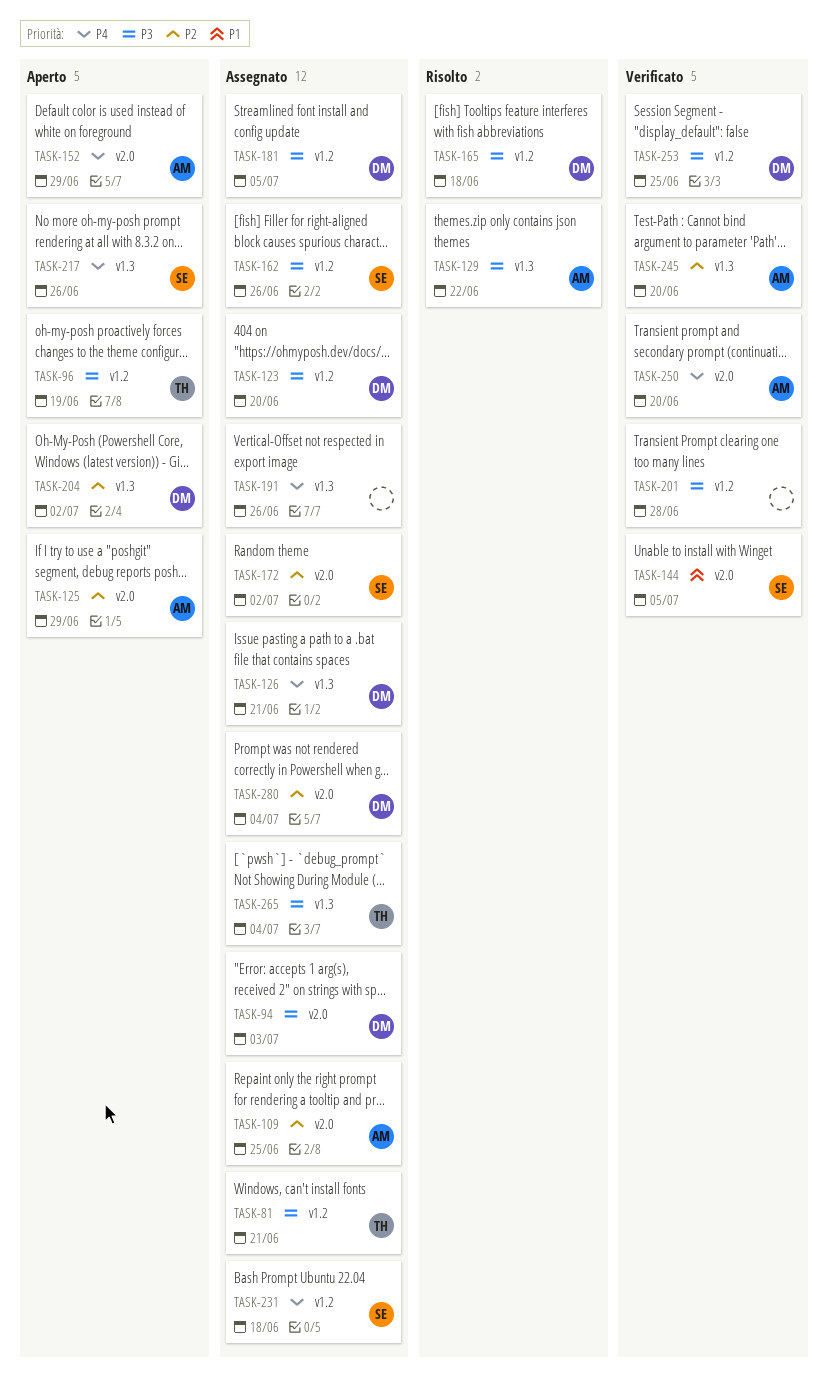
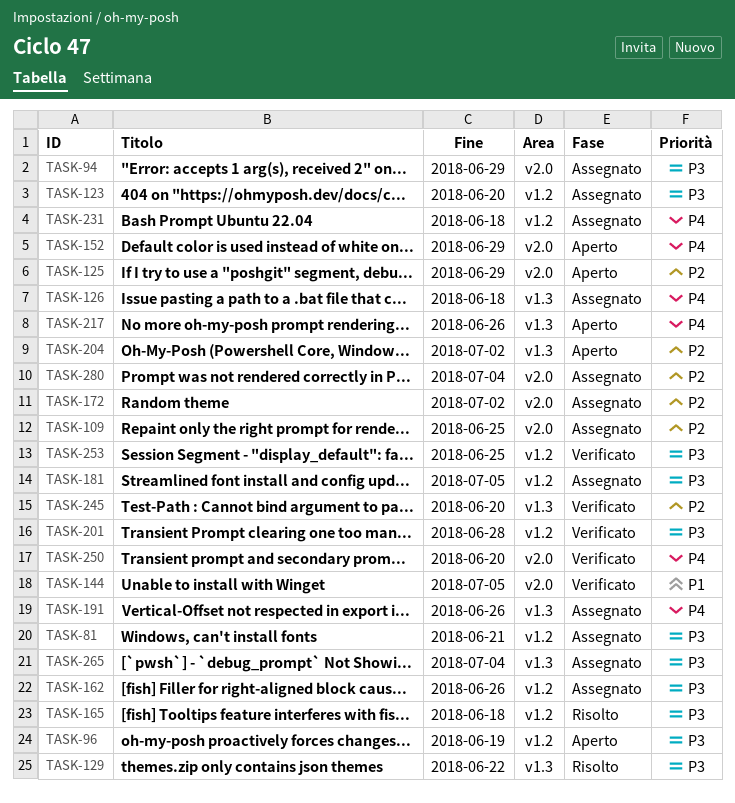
TASK-94, due: Jul 3 -> Jun 29
TASK-126, due: Jun 21 -> Jun 18

